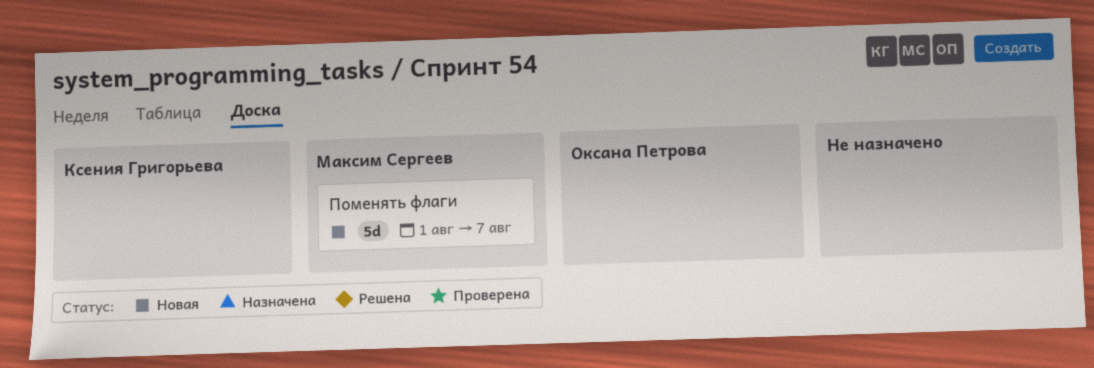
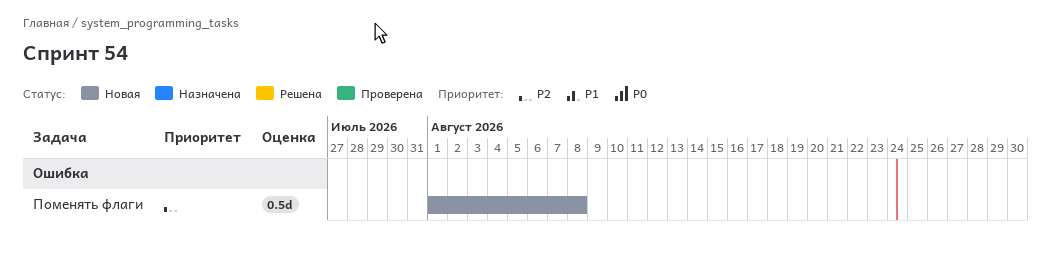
Поменять флаги, estimate: 5d -> 0.5d
Поменять флаги, due: Aug 7 -> Aug 8

